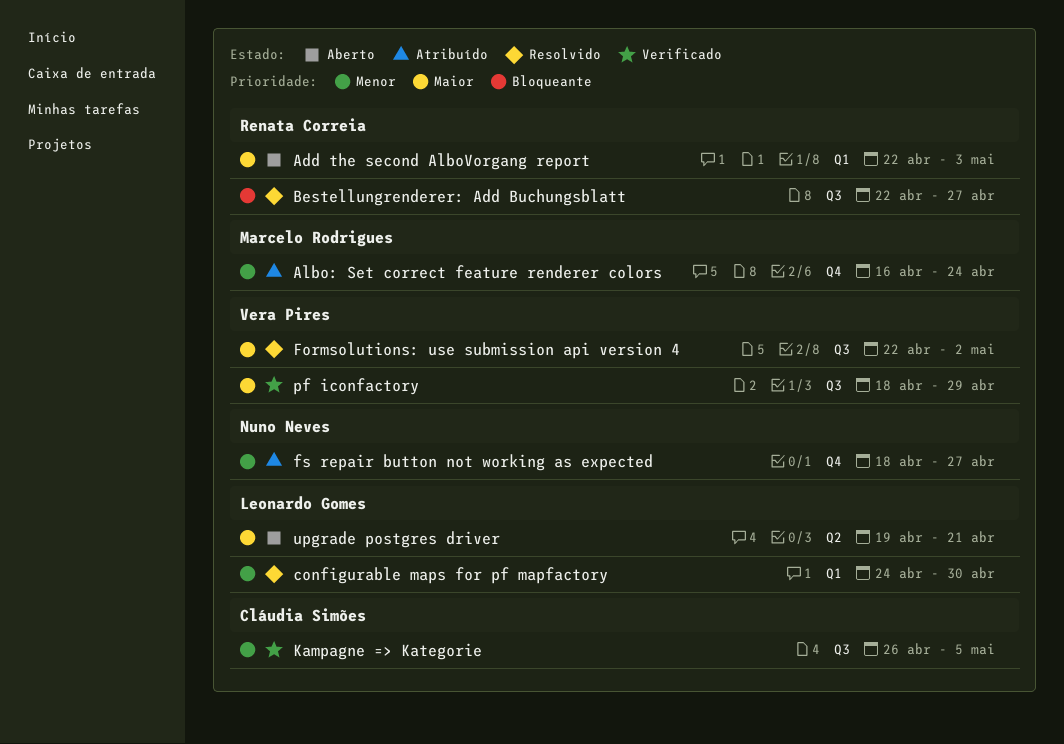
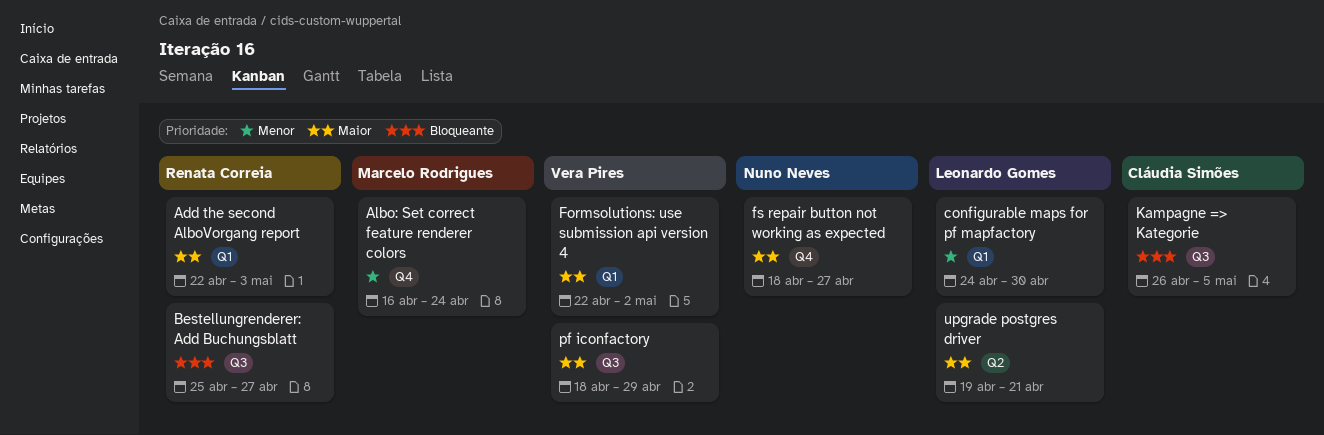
Bestellungrenderer: Add Buchungsblatt, start: Apr 22 -> Apr 25
Formsolutions: use submission api version 4, label: Q3 -> Q1
fs repair button not working as expected, priority: Menor -> Maior
Kampagne => Kategorie, priority: Menor -> Bloqueante

